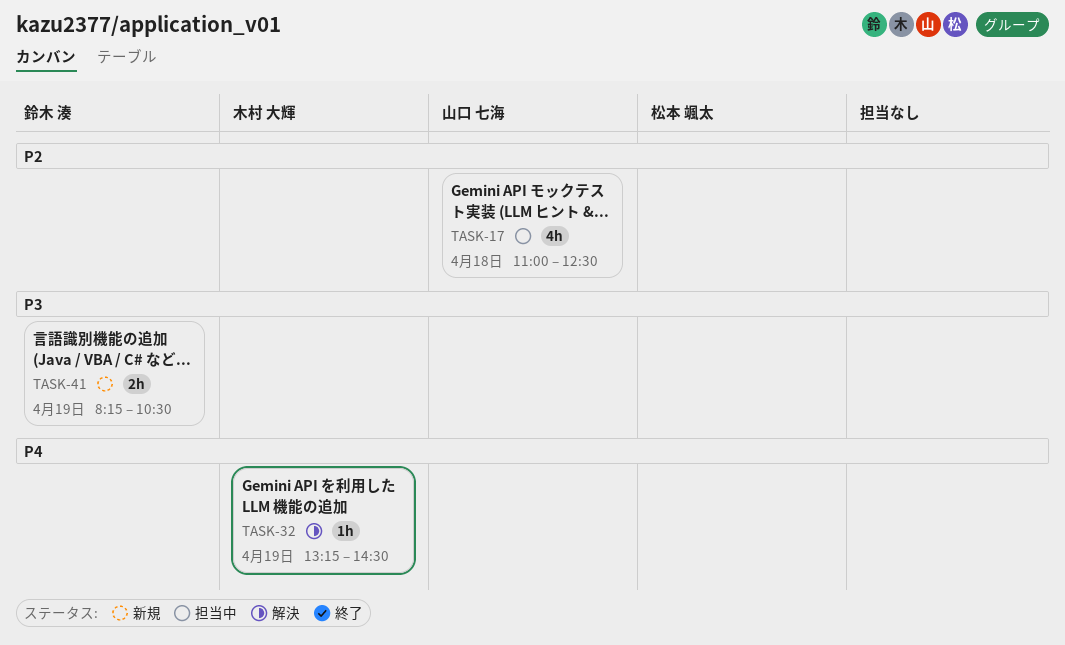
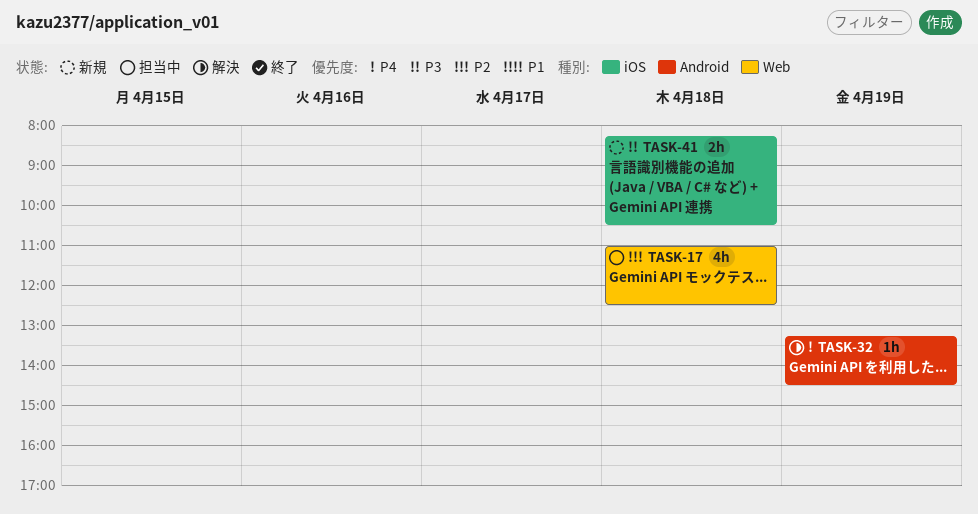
TASK-41, day: Apr 19 -> Apr 18

